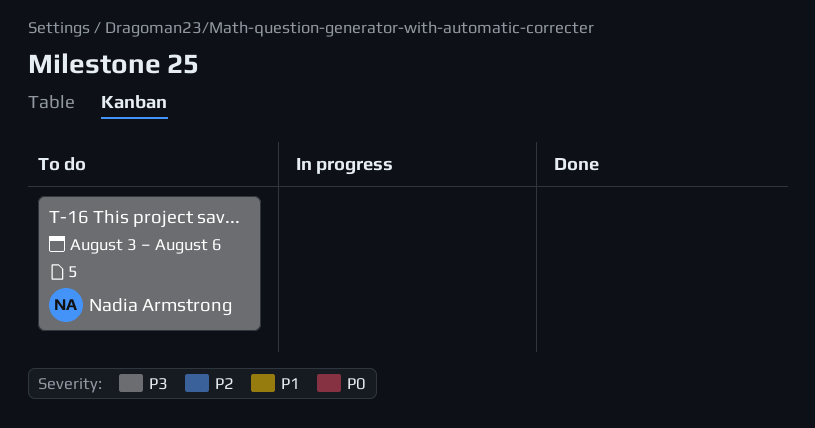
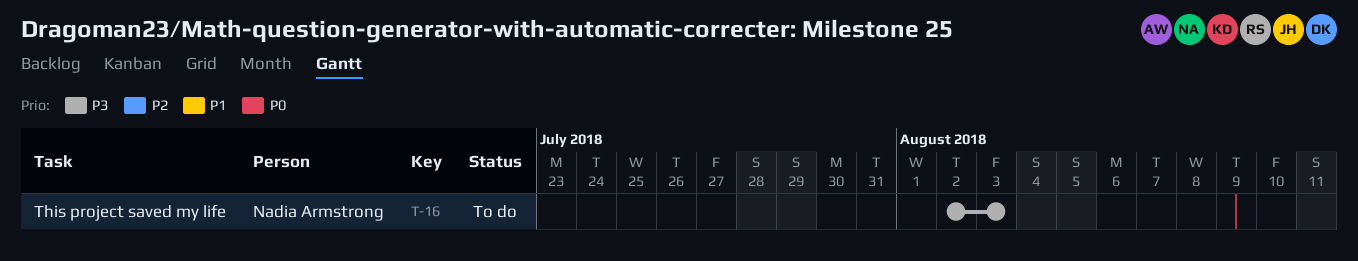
T-16, start: Aug 3 -> Aug 2
T-16, due: Aug 6 -> Aug 3

